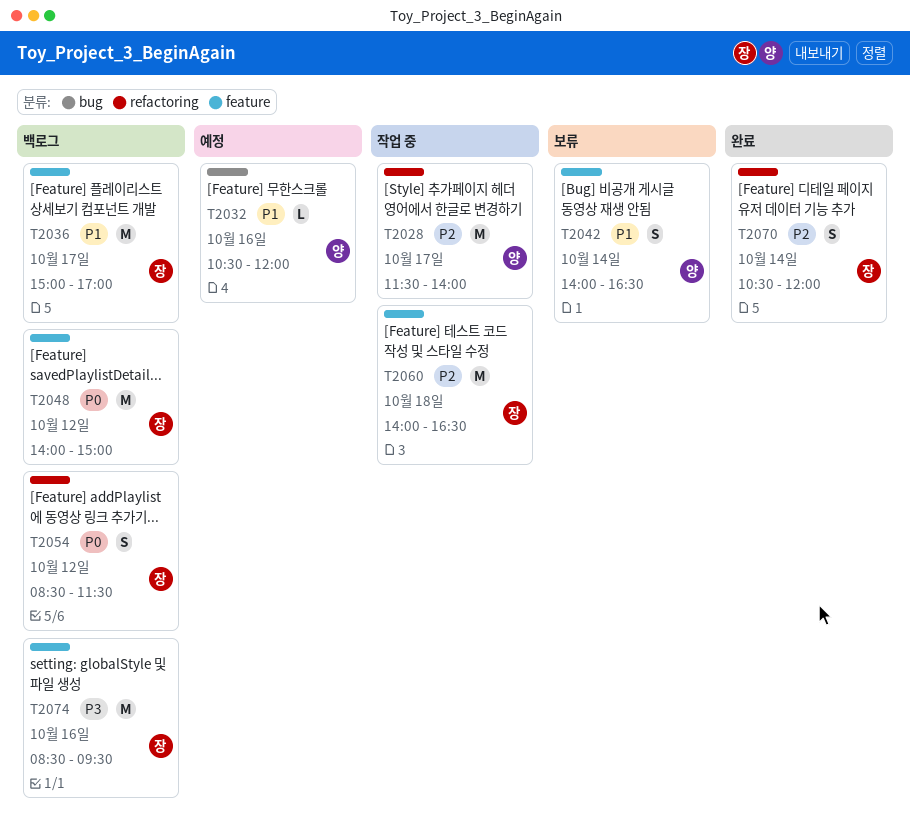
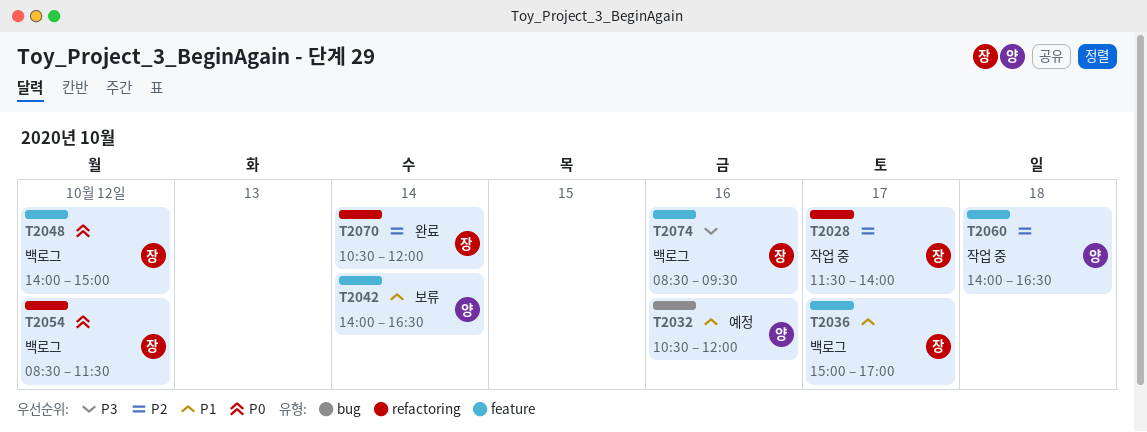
T2028, owner: 양 -> 장
T2060, owner: 장 -> 양

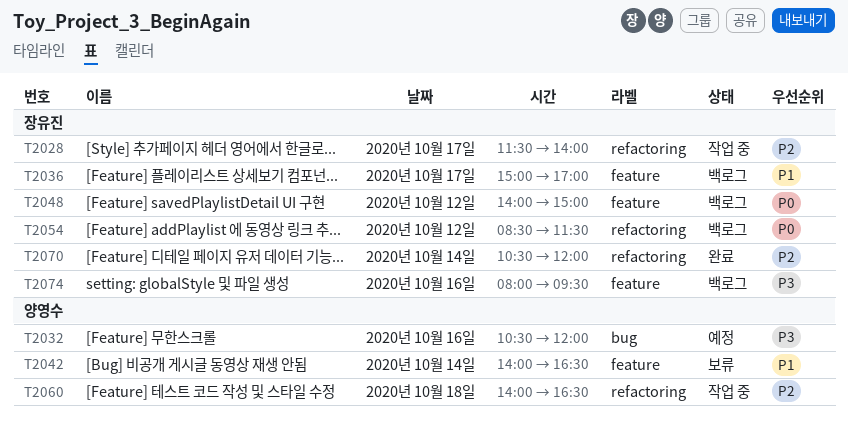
T2032, priority: P1 -> P3
T2060, label: feature -> refactoring
T2074, begins: 08:30 -> 08:00

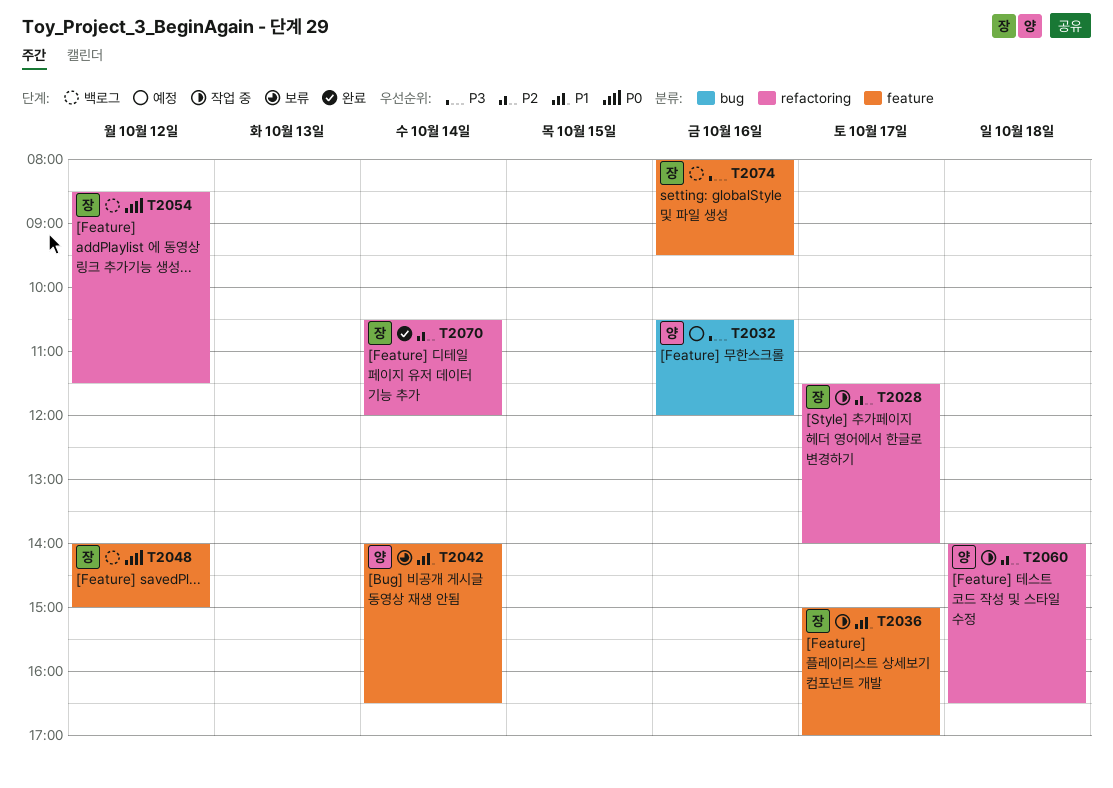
T2036, status: 백로그 -> 작업 중

